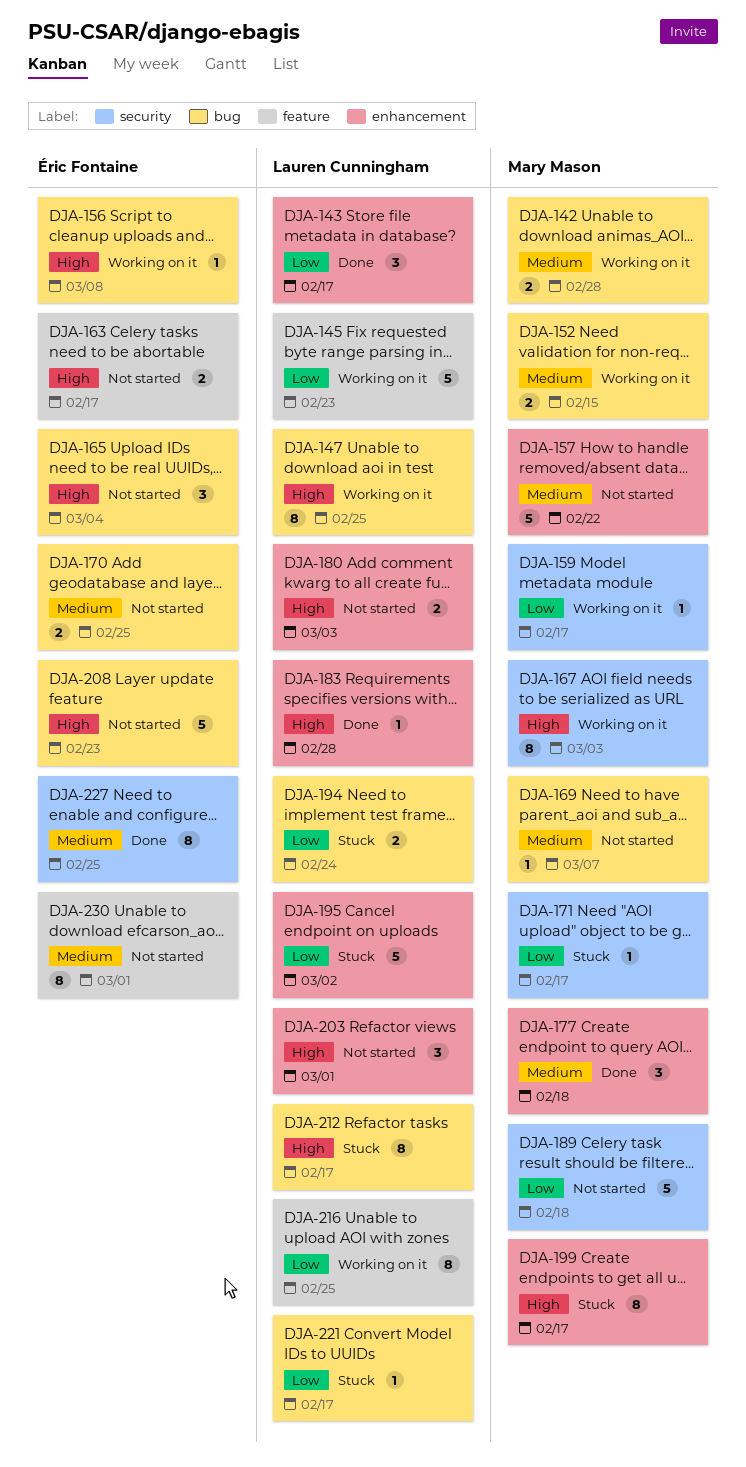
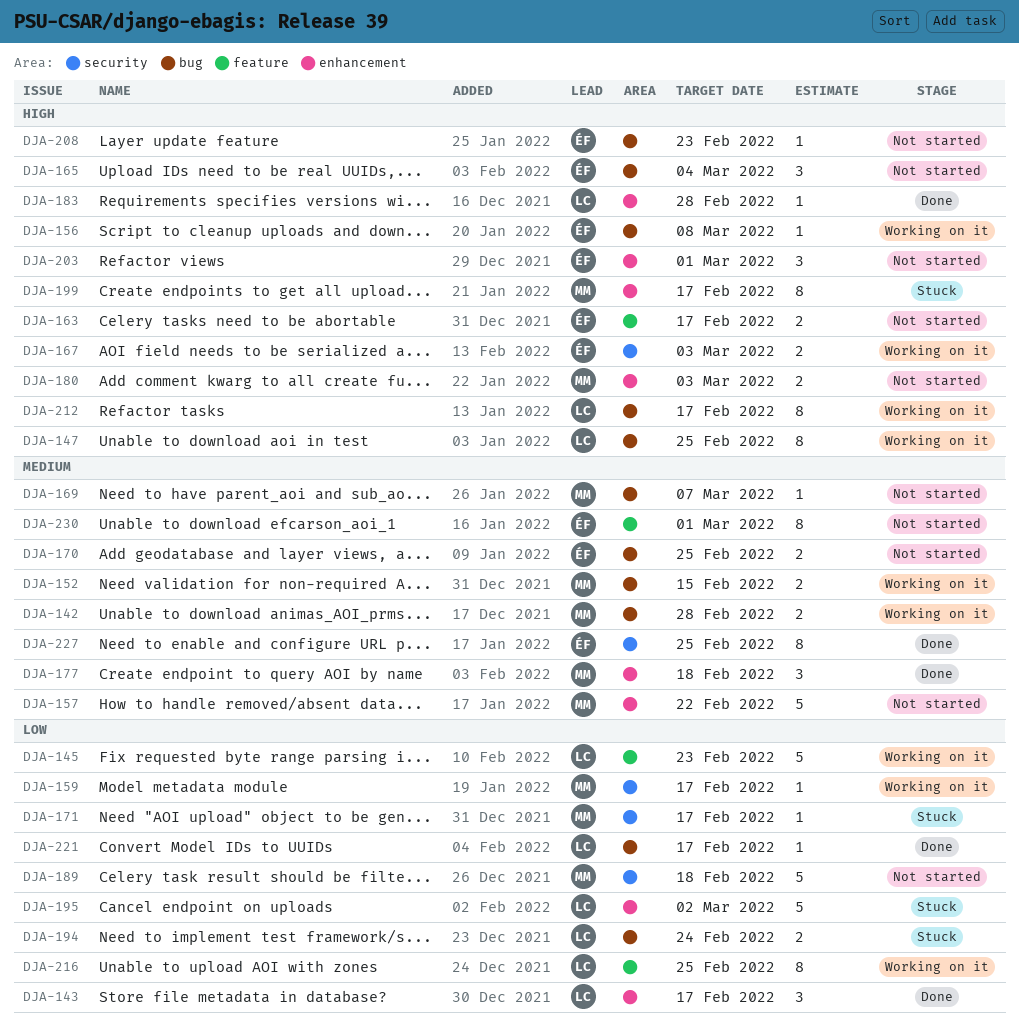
DJA-167, owner: Mary Mason -> Éric Fontaine
DJA-167, estimate: 8 -> 2
DJA-180, owner: Lauren Cunningham -> Mary Mason
DJA-203, owner: Lauren Cunningham -> Éric Fontaine
DJA-208, estimate: 5 -> 1
DJA-212, status: Stuck -> Working on it
DJA-221, status: Stuck -> Done

